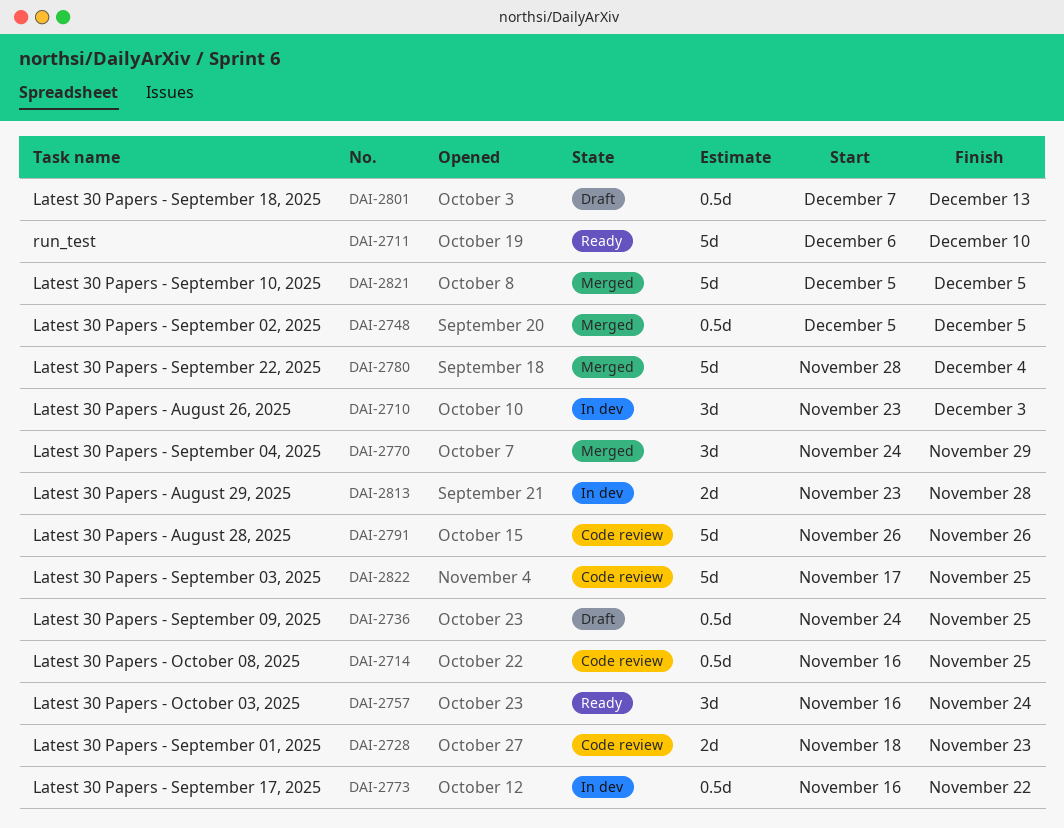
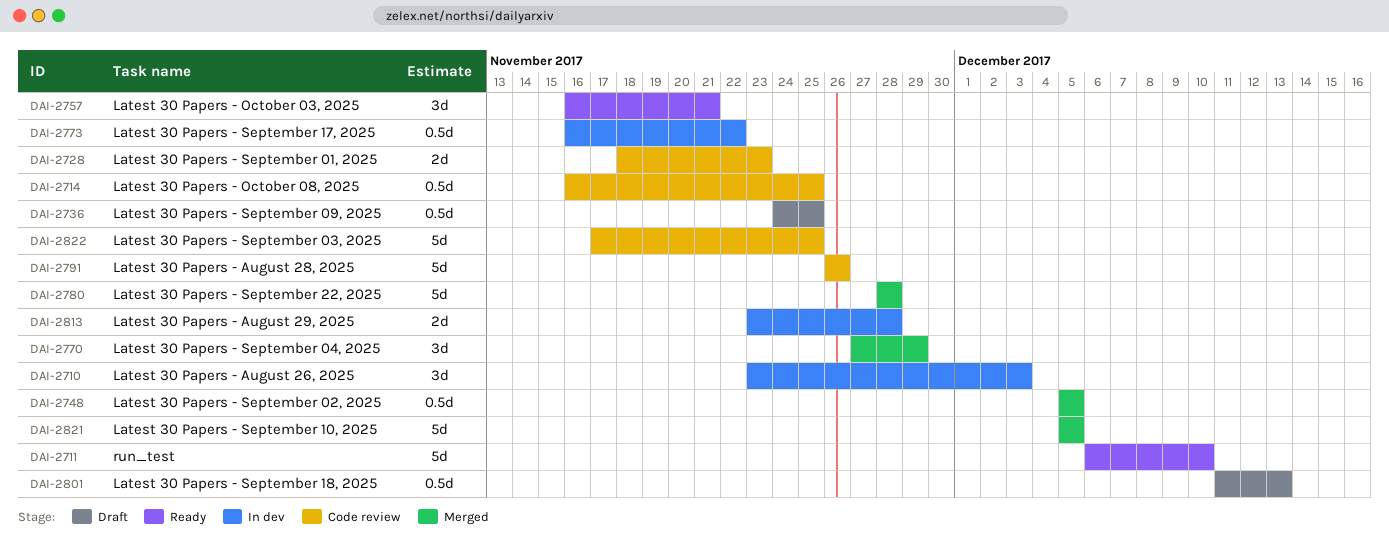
DAI-2757, due: Nov 24 -> Nov 21
DAI-2770, start: Nov 24 -> Nov 27
DAI-2780, due: Dec 4 -> Nov 28
DAI-2801, start: Dec 7 -> Dec 11

